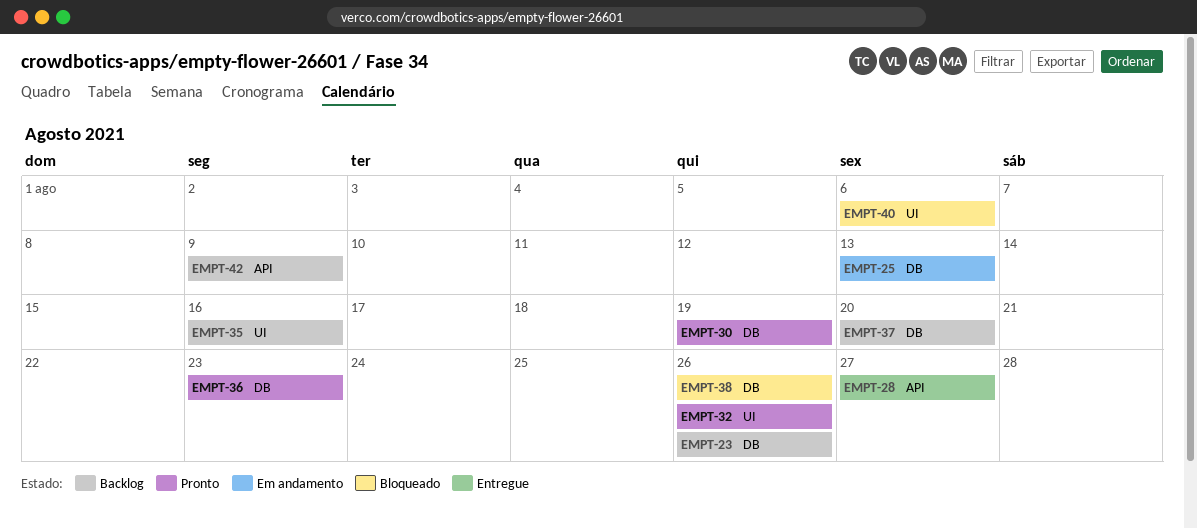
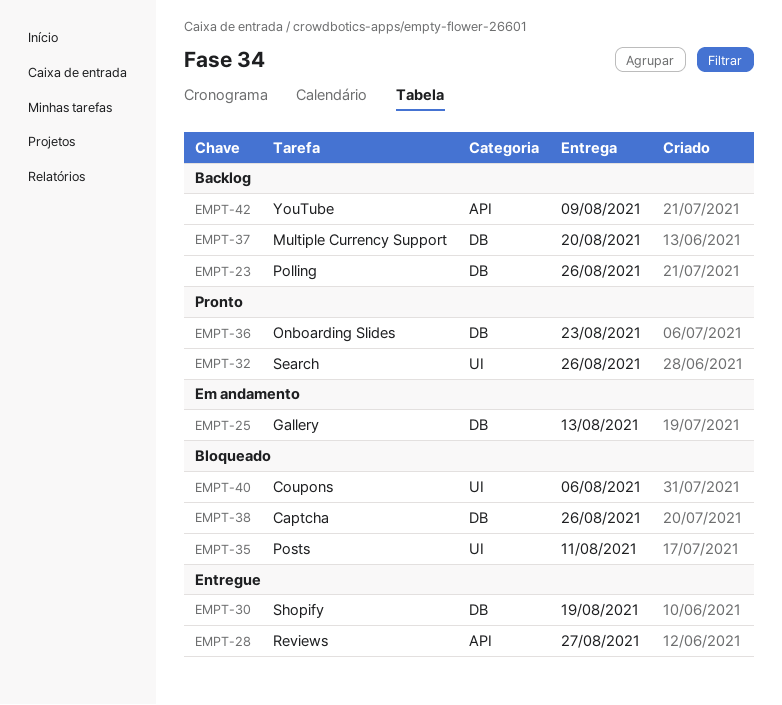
EMPT-30, status: Pronto -> Entregue
EMPT-35, status: Backlog -> Bloqueado
EMPT-35, due: Aug 16 -> Aug 11

